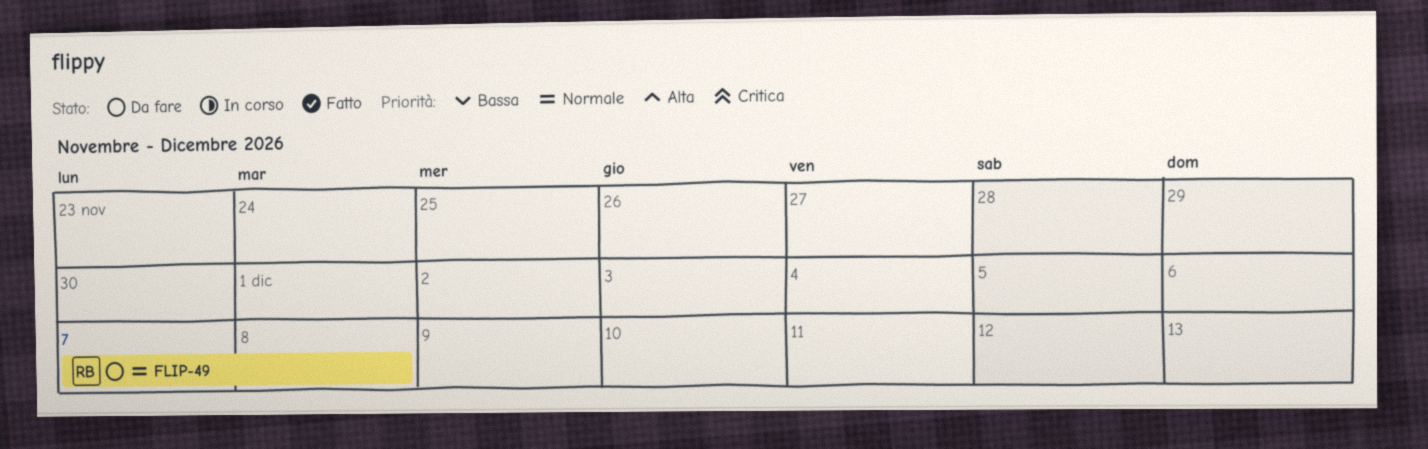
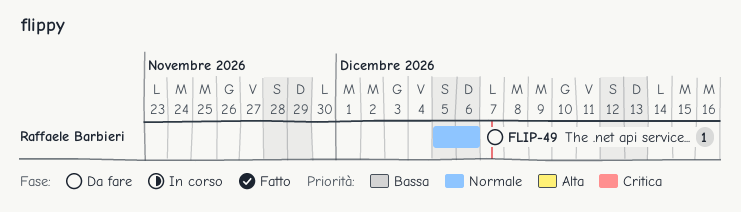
FLIP-49, start: Dec 7 -> Dec 5
FLIP-49, due: Dec 8 -> Dec 6

